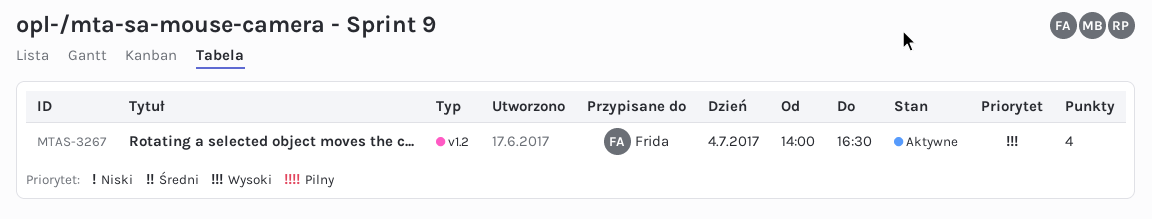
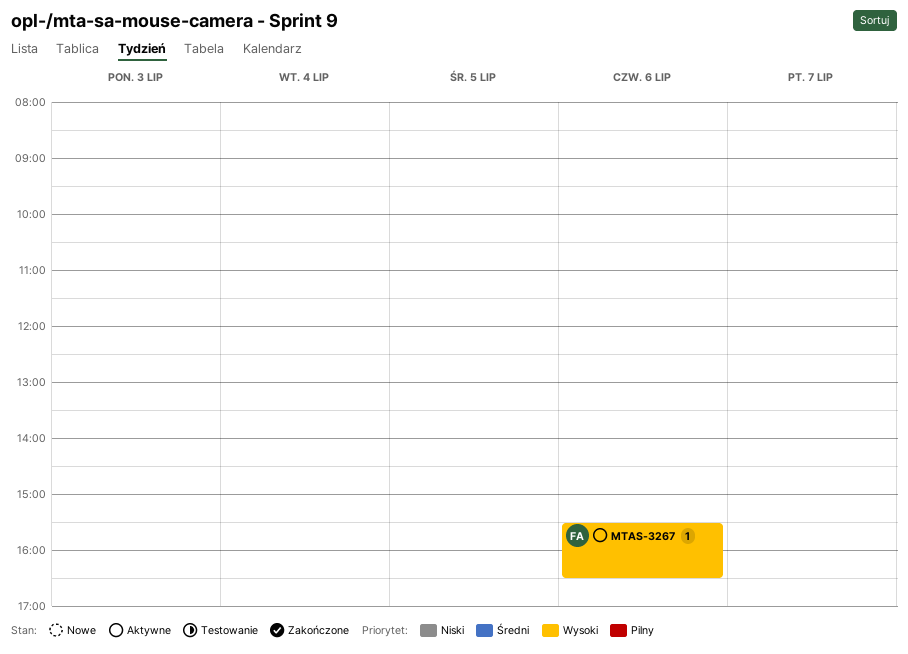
MTAS-3267, estimate: 4 -> 1
MTAS-3267, day: Jul 4 -> Jul 6
MTAS-3267, begins: 14:00 -> 15:30

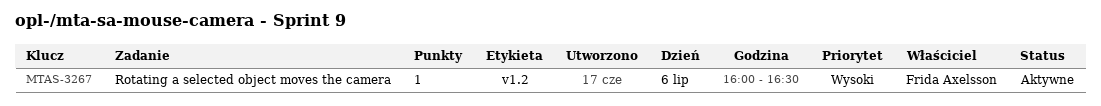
MTAS-3267, begins: 15:30 -> 16:00

